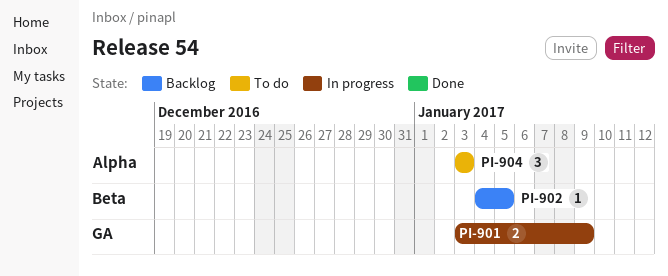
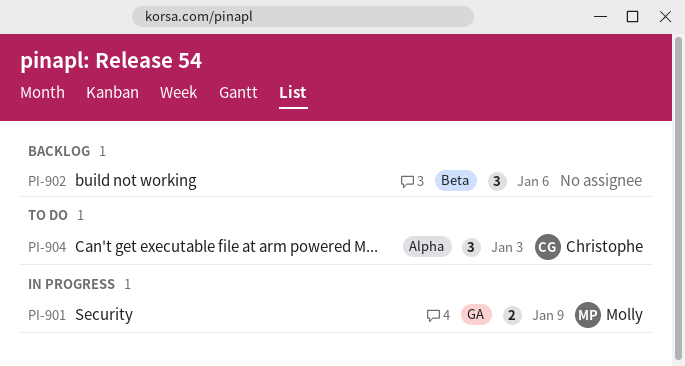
PI-902, estimate: 1 -> 3
PI-902, due: Jan 5 -> Jan 6

